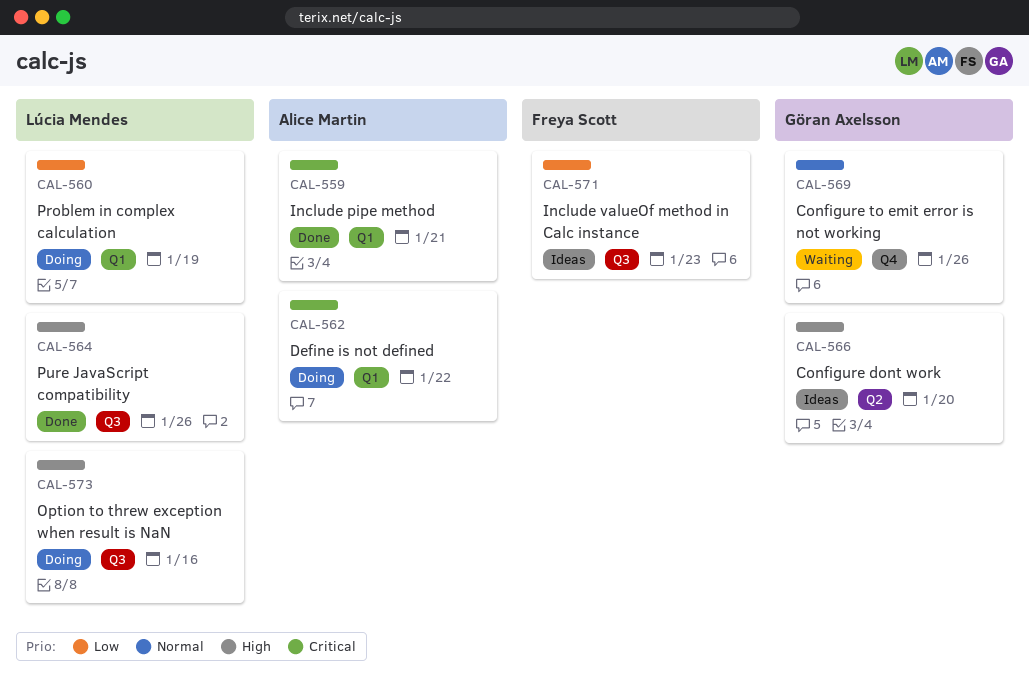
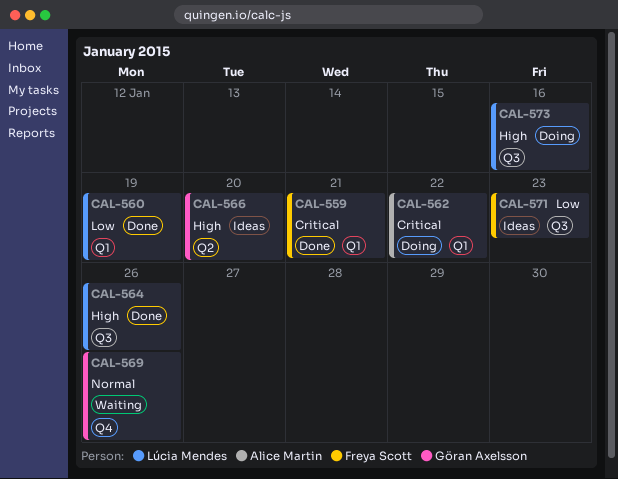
CAL-559, owner: Alice Martin -> Freya Scott
CAL-560, status: Doing -> Done

